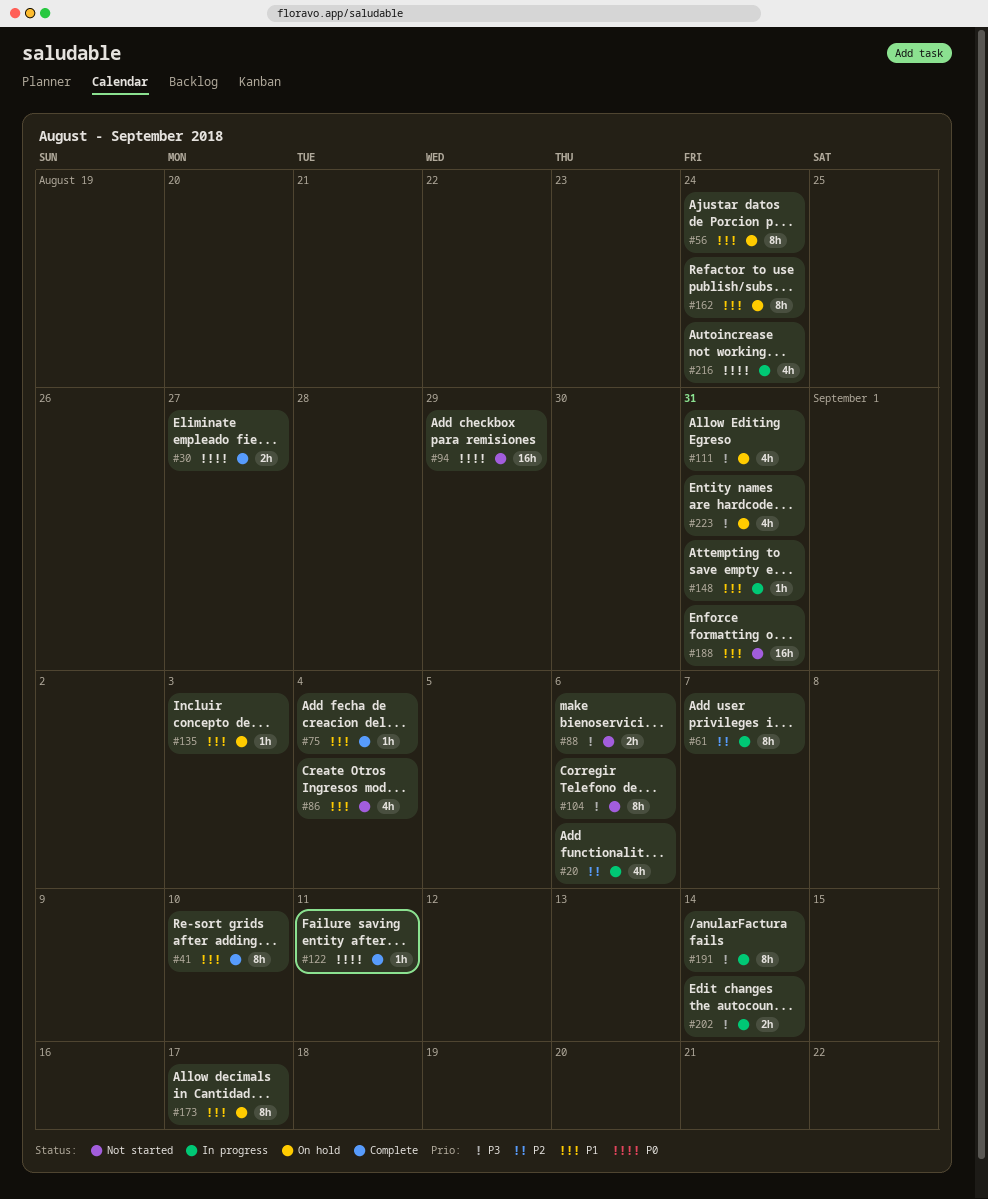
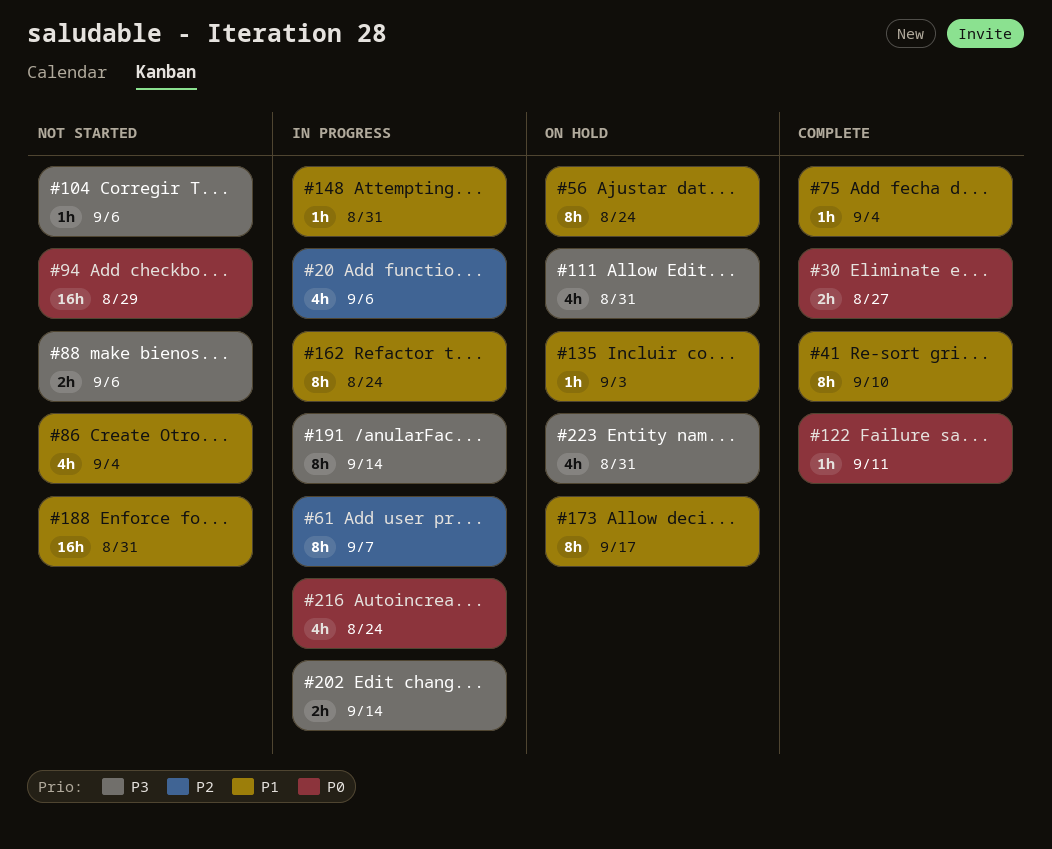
#104, estimate: 8h -> 1h
#162, status: On hold -> In progress

